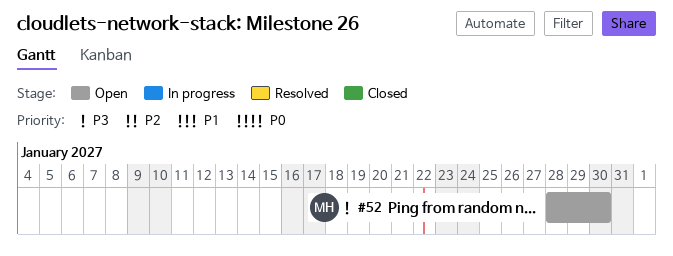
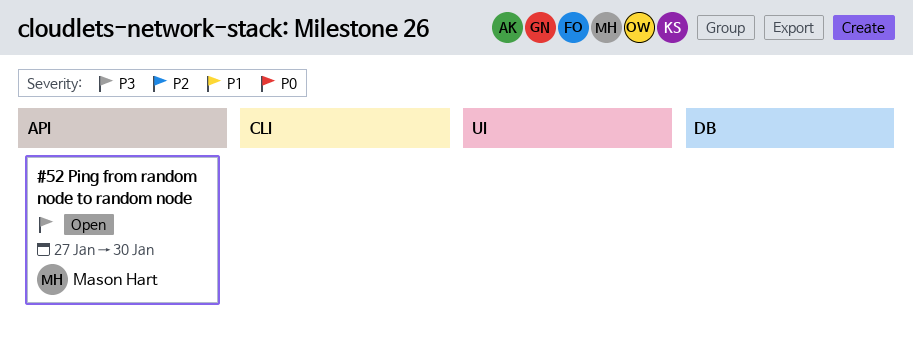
#52, start: Jan 28 -> Jan 27

